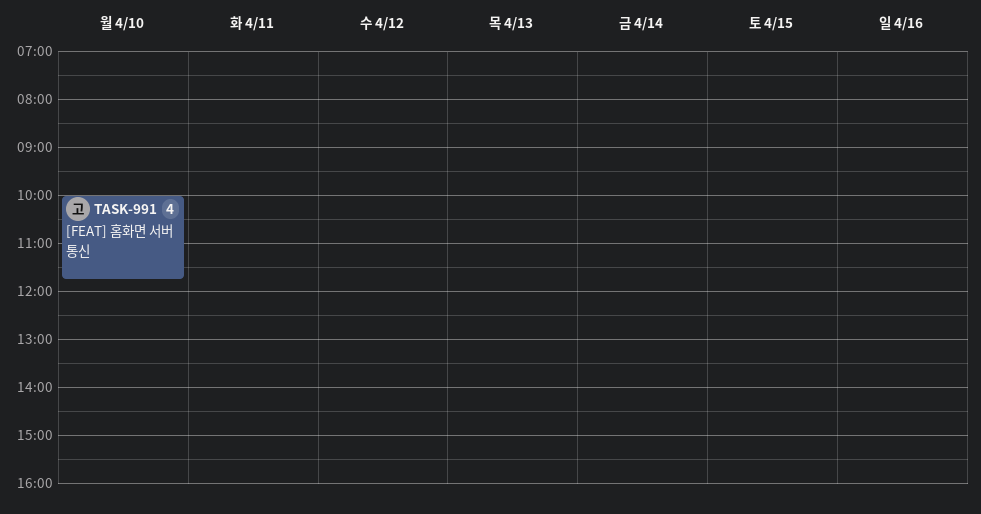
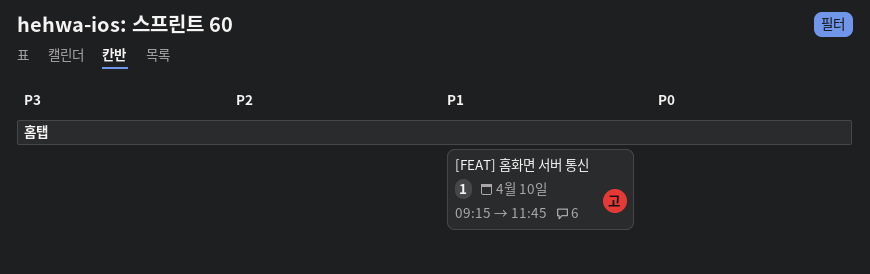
[FEAT] 홈화면 서버 통신, estimate: 4 -> 1
[FEAT] 홈화면 서버 통신, begins: 10:00 -> 09:15

